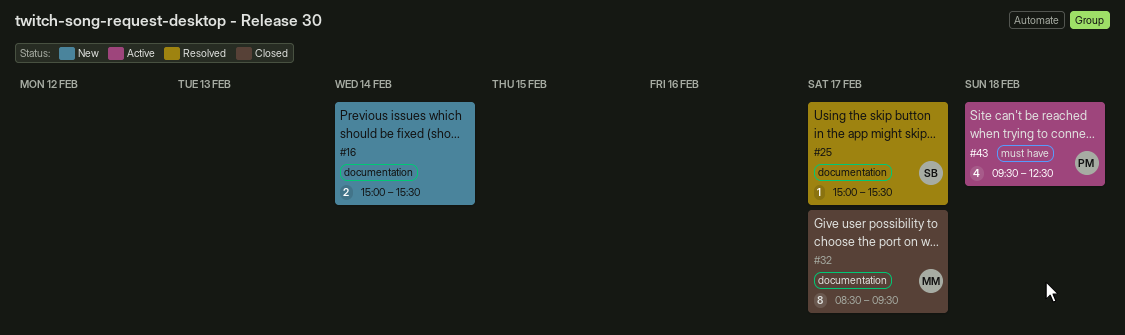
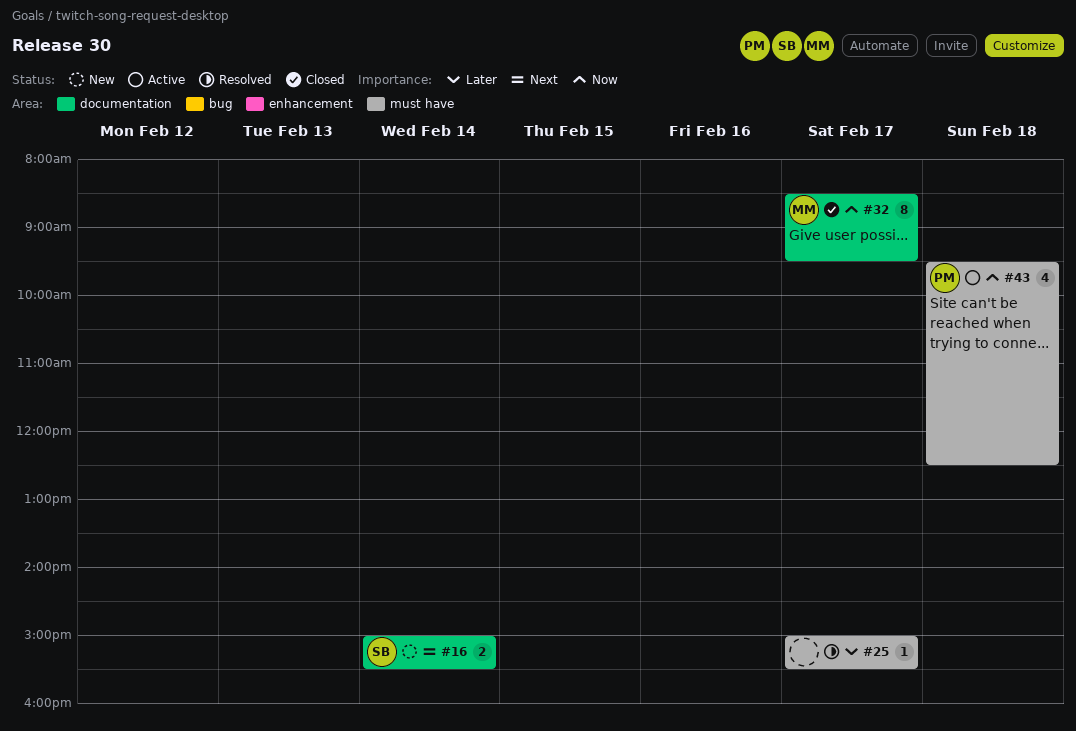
#16, owner: none -> SB
#25, owner: SB -> none
#25, label: documentation -> must have

